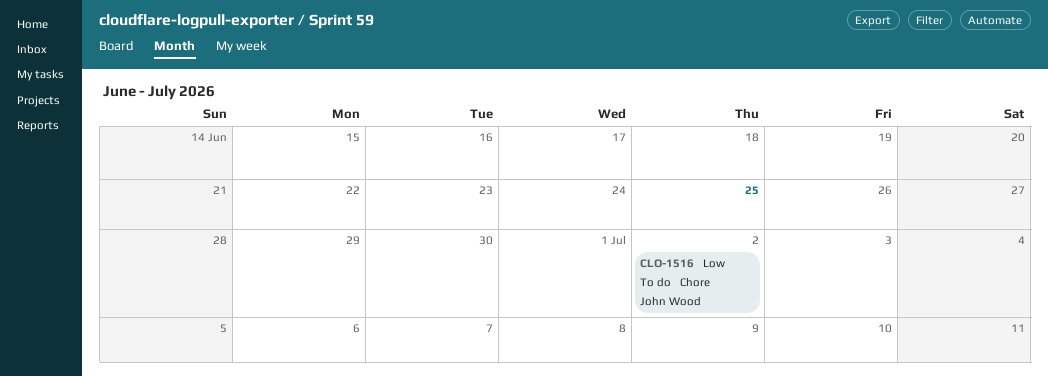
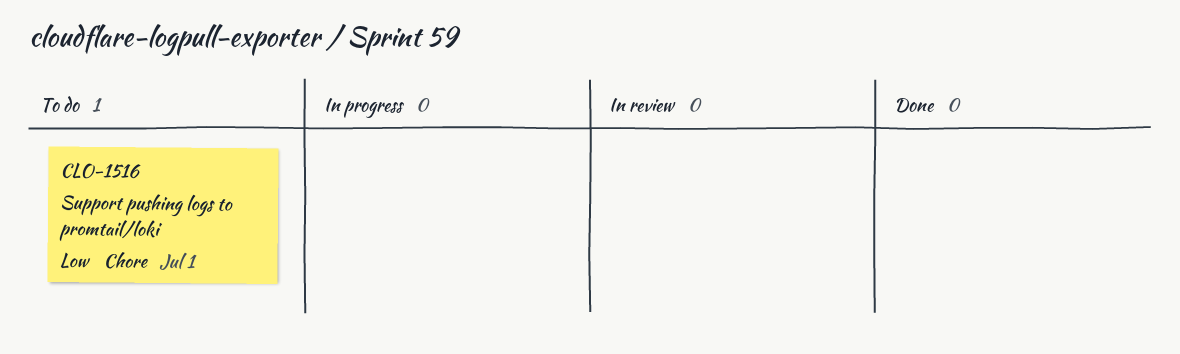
CLO-1516, due: Jul 2 -> Jul 1

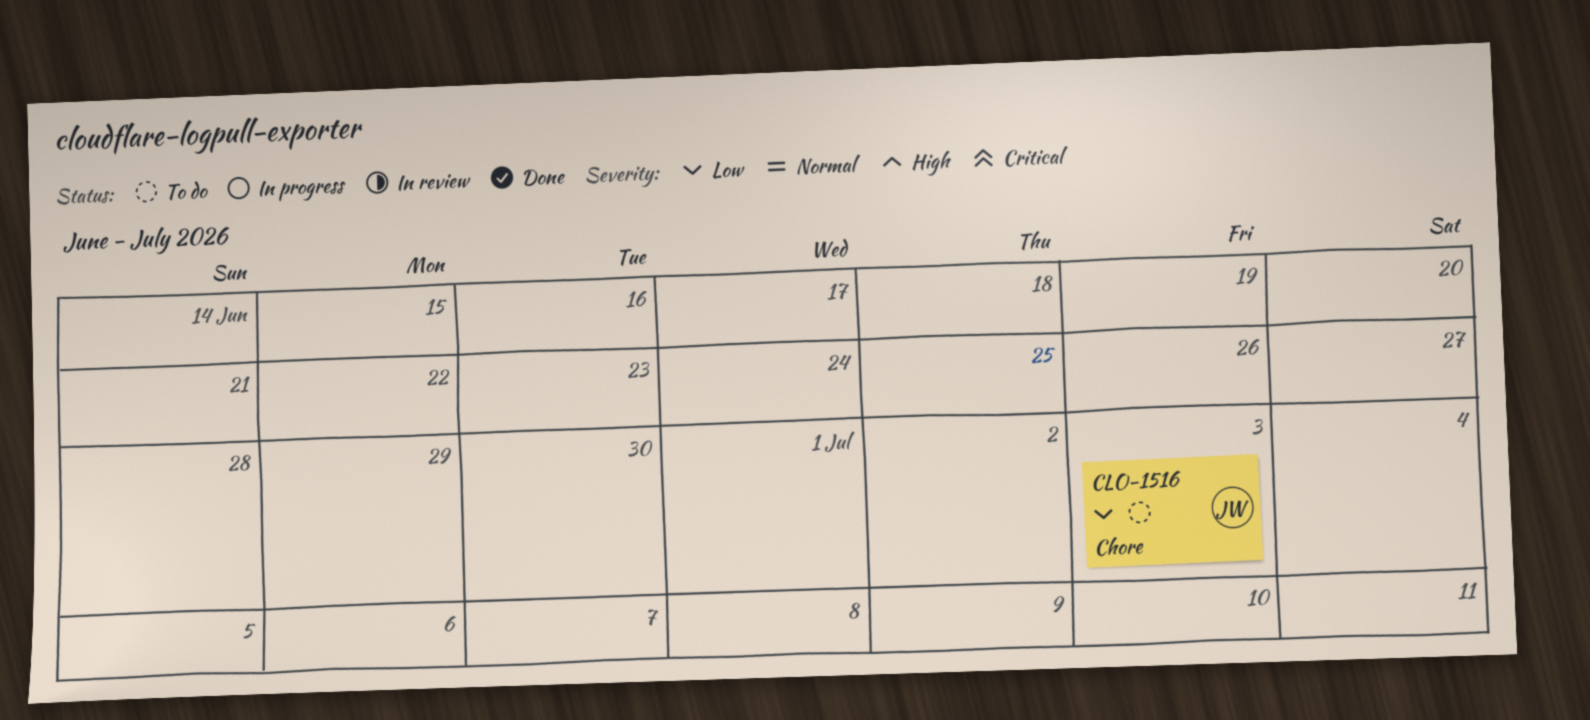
CLO-1516, due: Jul 1 -> Jul 3

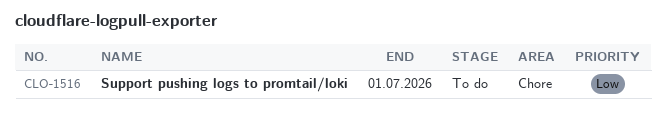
CLO-1516, due: Jul 3 -> Jul 1

